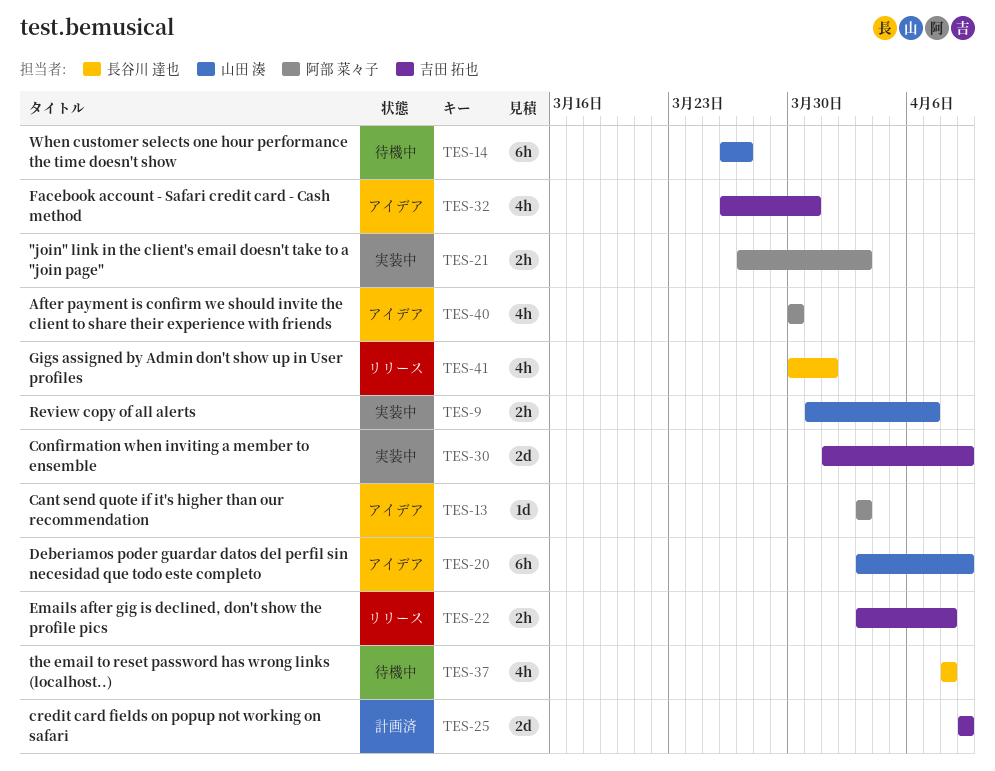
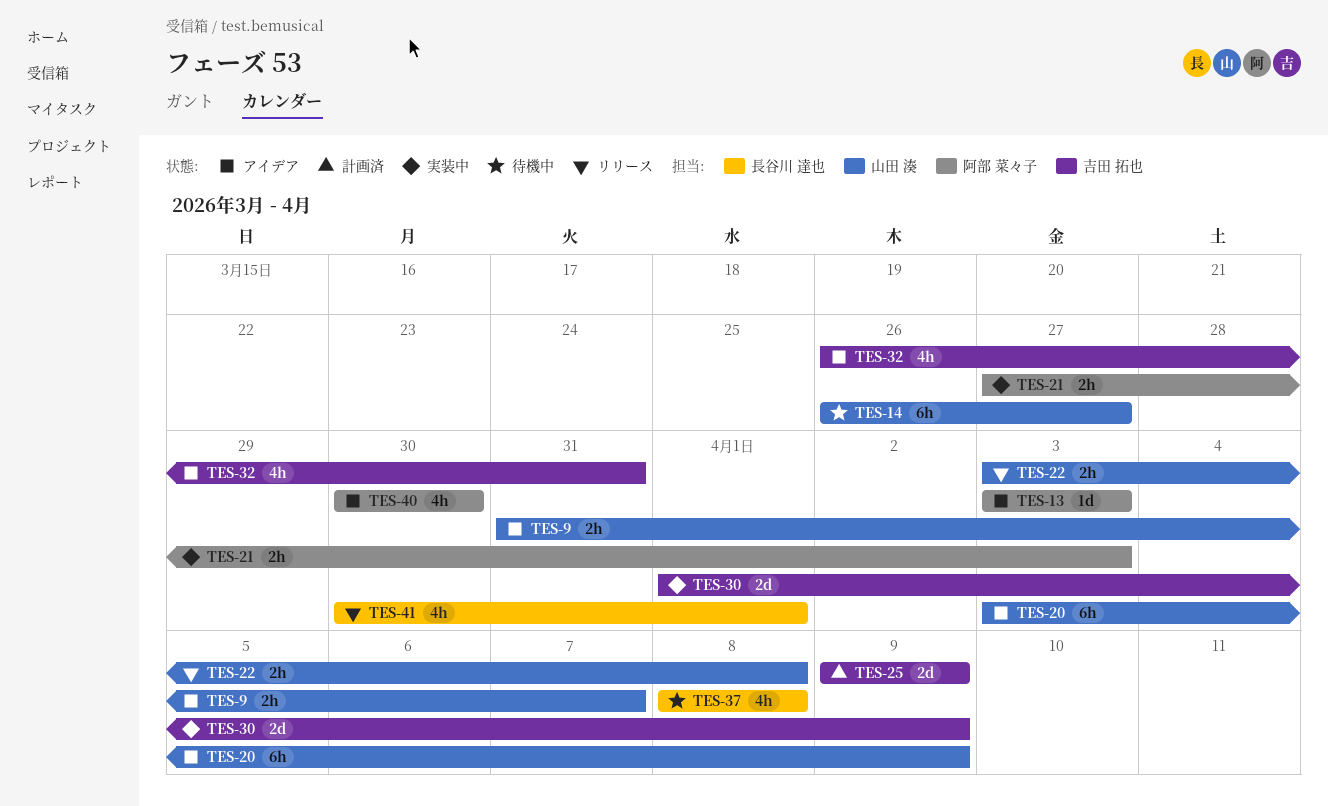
TES-9, status: 実装中 -> アイデア
TES-22, owner: 吉田 拓也 -> 山田 湊

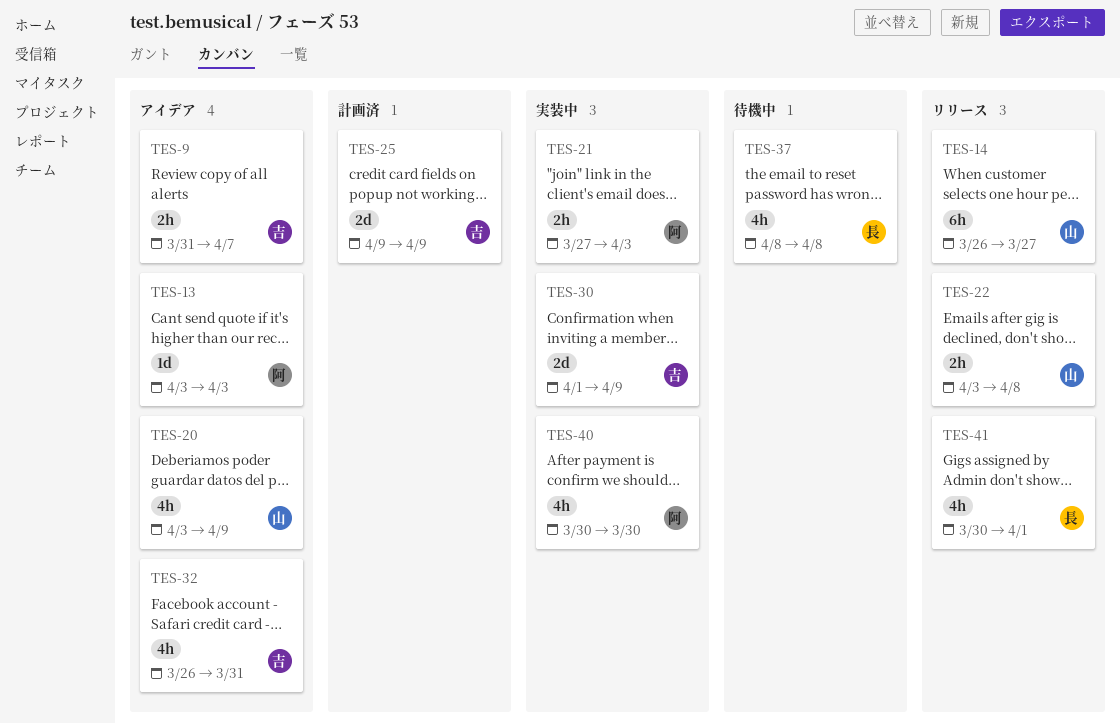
TES-9, owner: 山田 湊 -> 吉田 拓也
TES-14, status: 待機中 -> リリース
TES-20, estimate: 6h -> 4h
TES-40, status: アイデア -> 実装中

